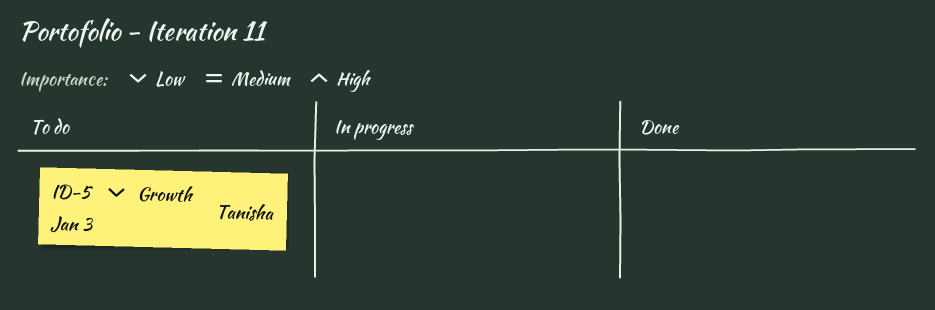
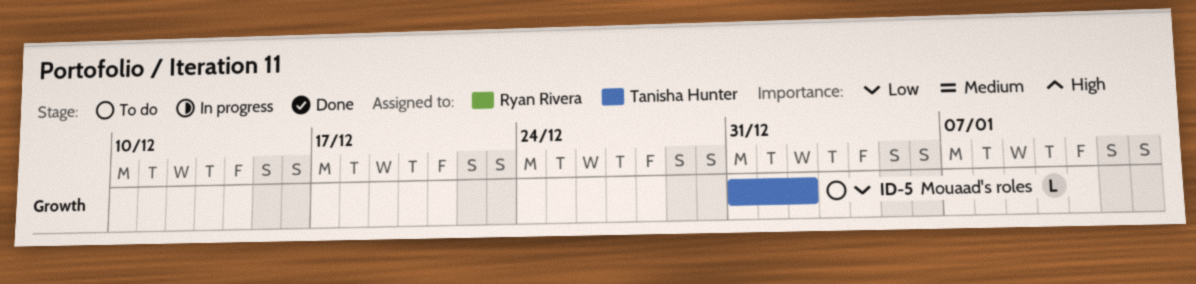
ID-5, due: Jan 3 -> Jan 2

